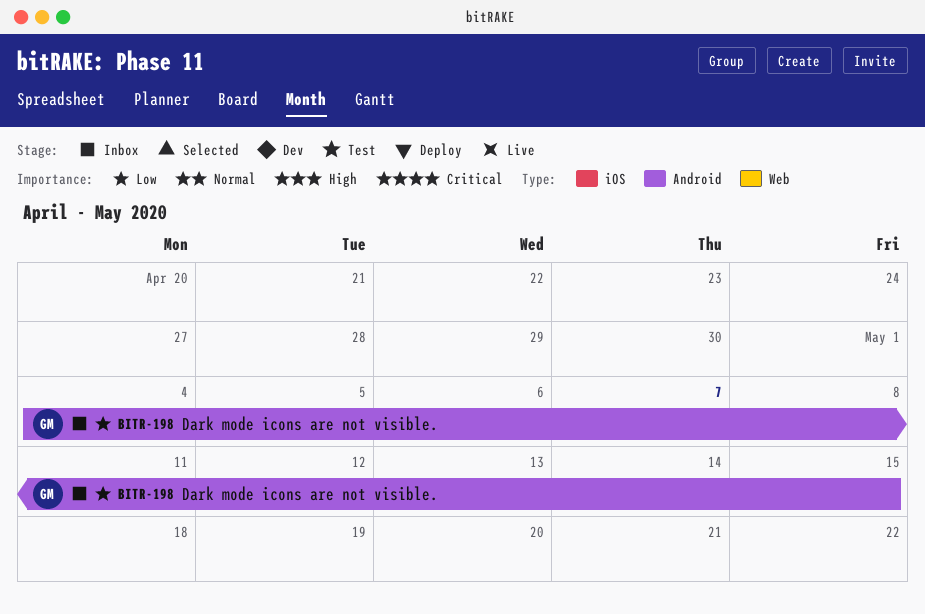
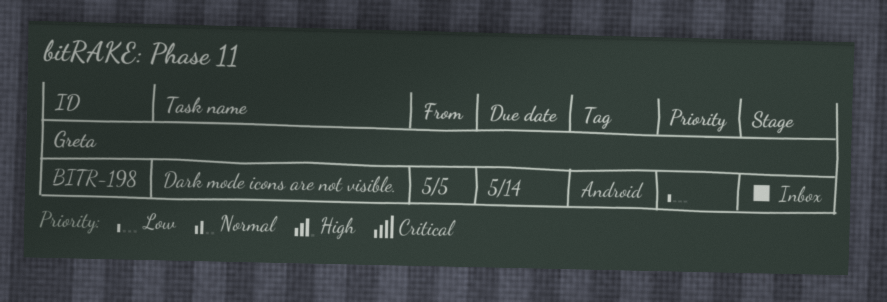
BITR-198, start: May 4 -> May 5
BITR-198, due: May 15 -> May 14

